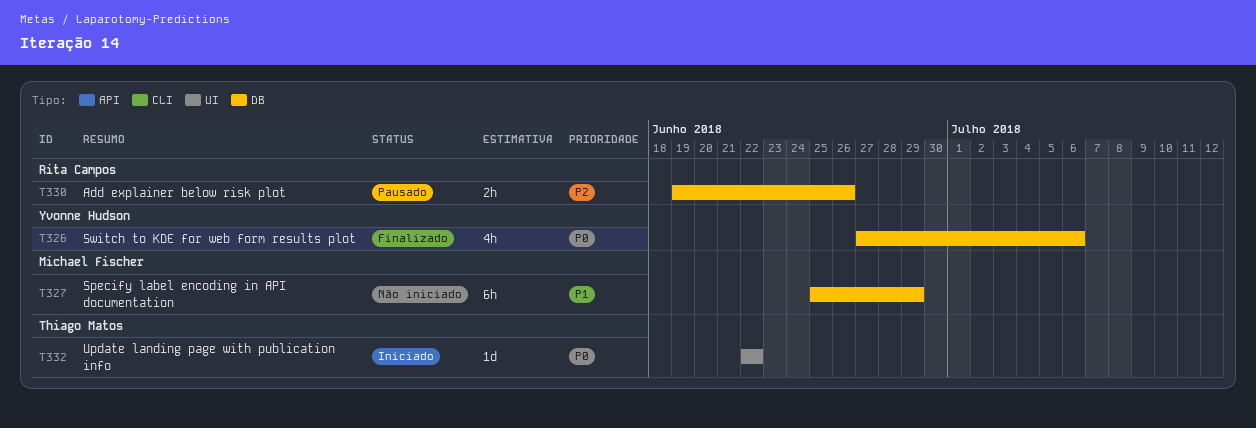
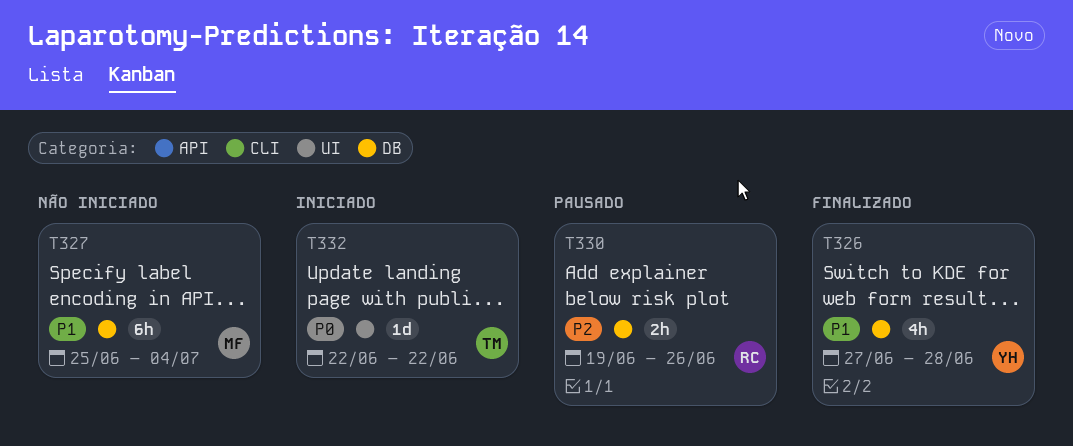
T326, priority: P0 -> P1
T326, due: Jul 6 -> Jun 28
T327, due: Jun 29 -> Jul 4

